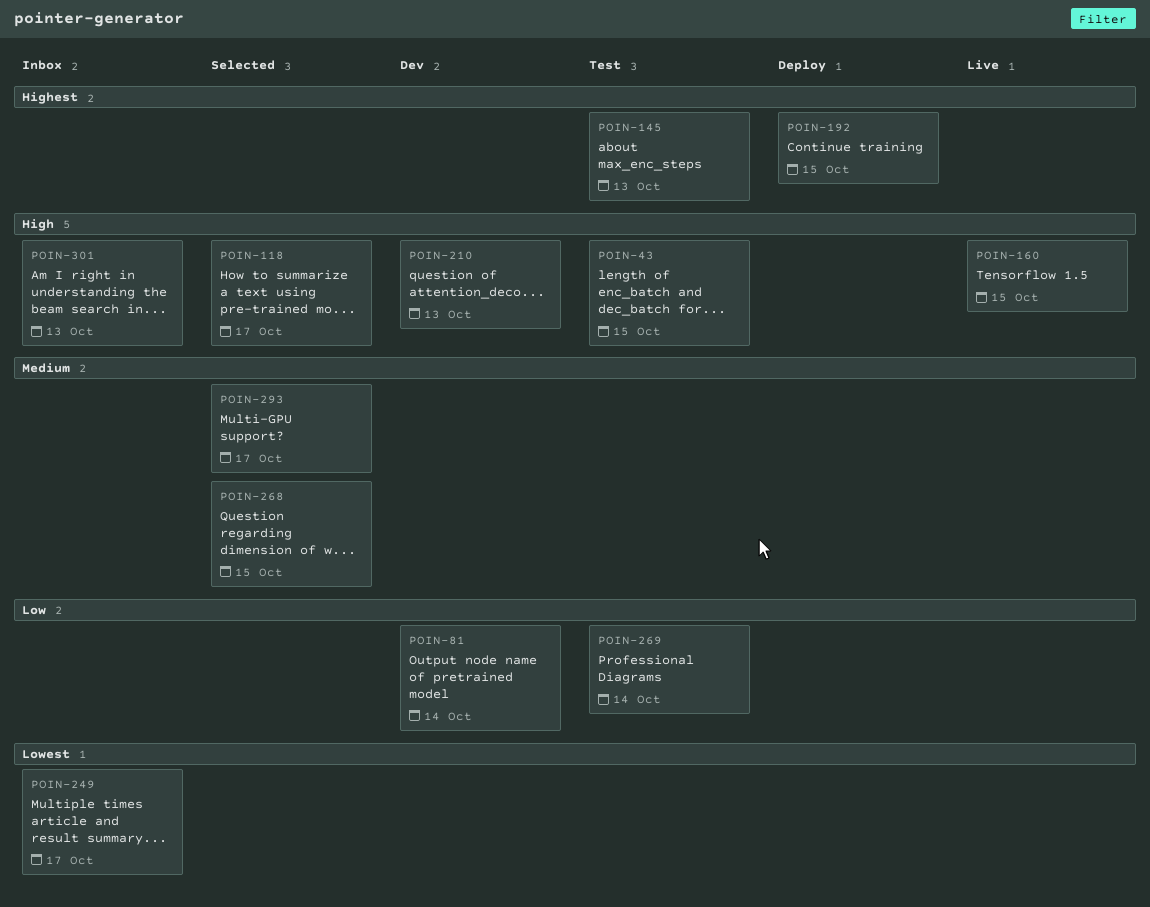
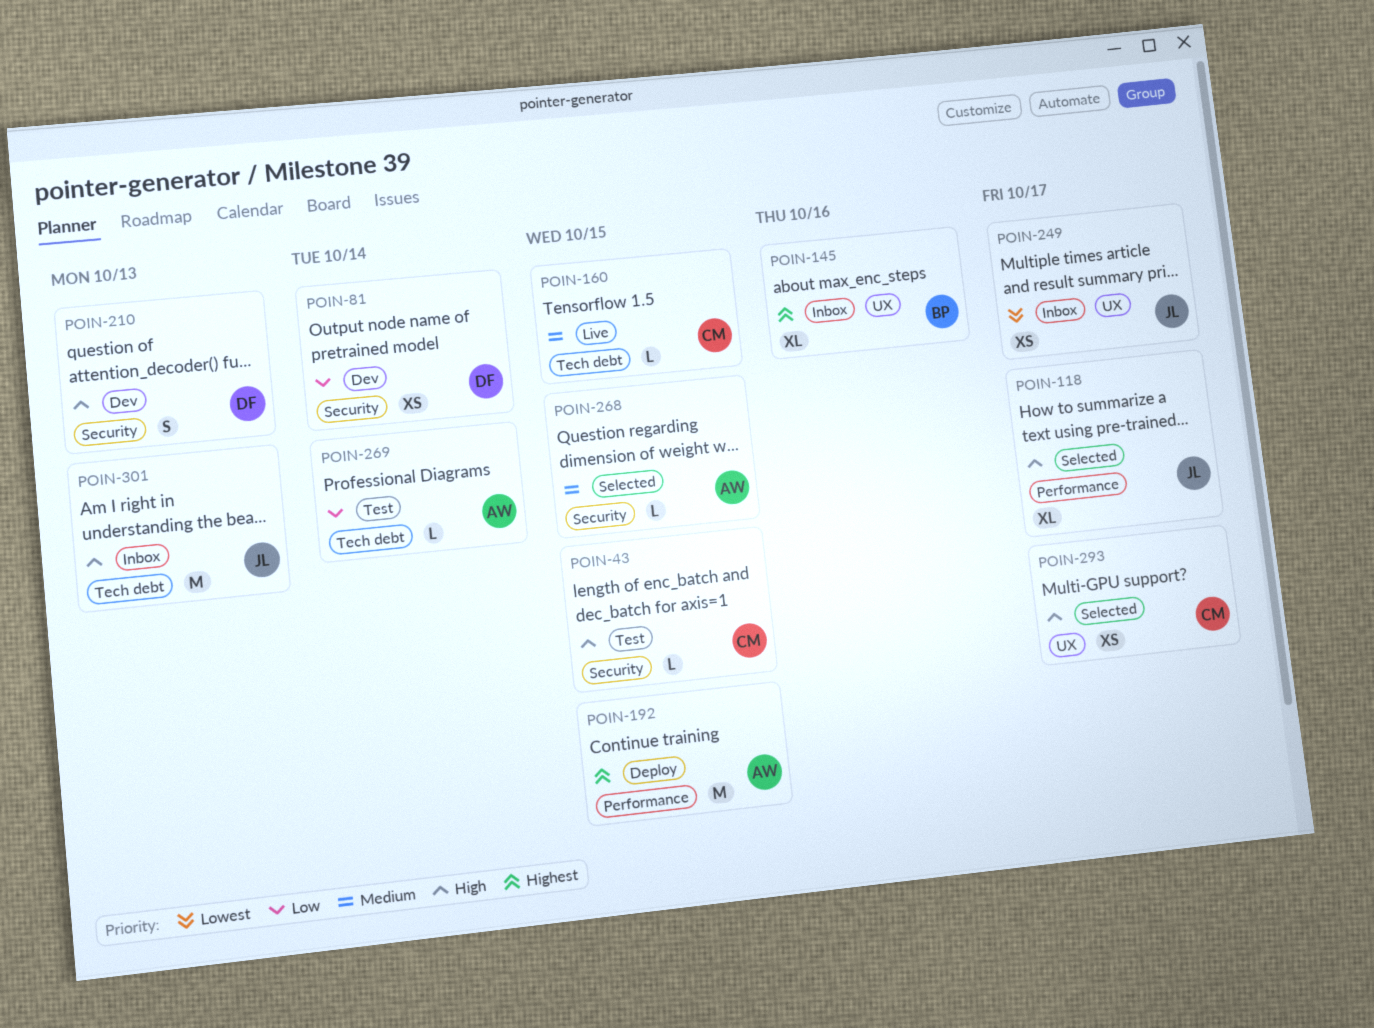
POIN-145, status: Test -> Inbox
POIN-145, due: Oct 13 -> Oct 16
POIN-160, priority: High -> Medium
POIN-293, priority: Medium -> High

